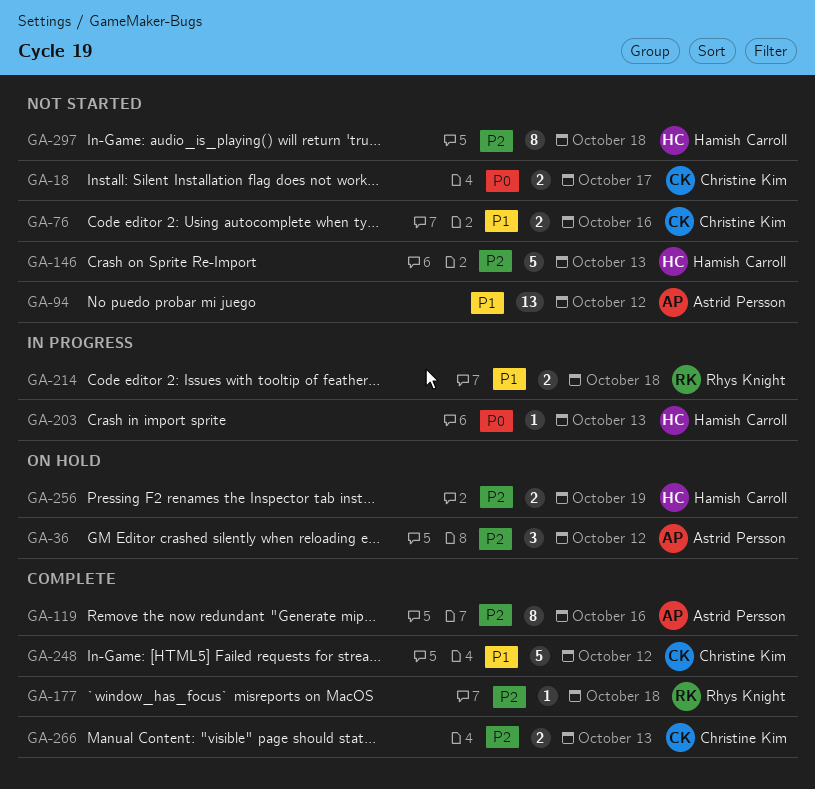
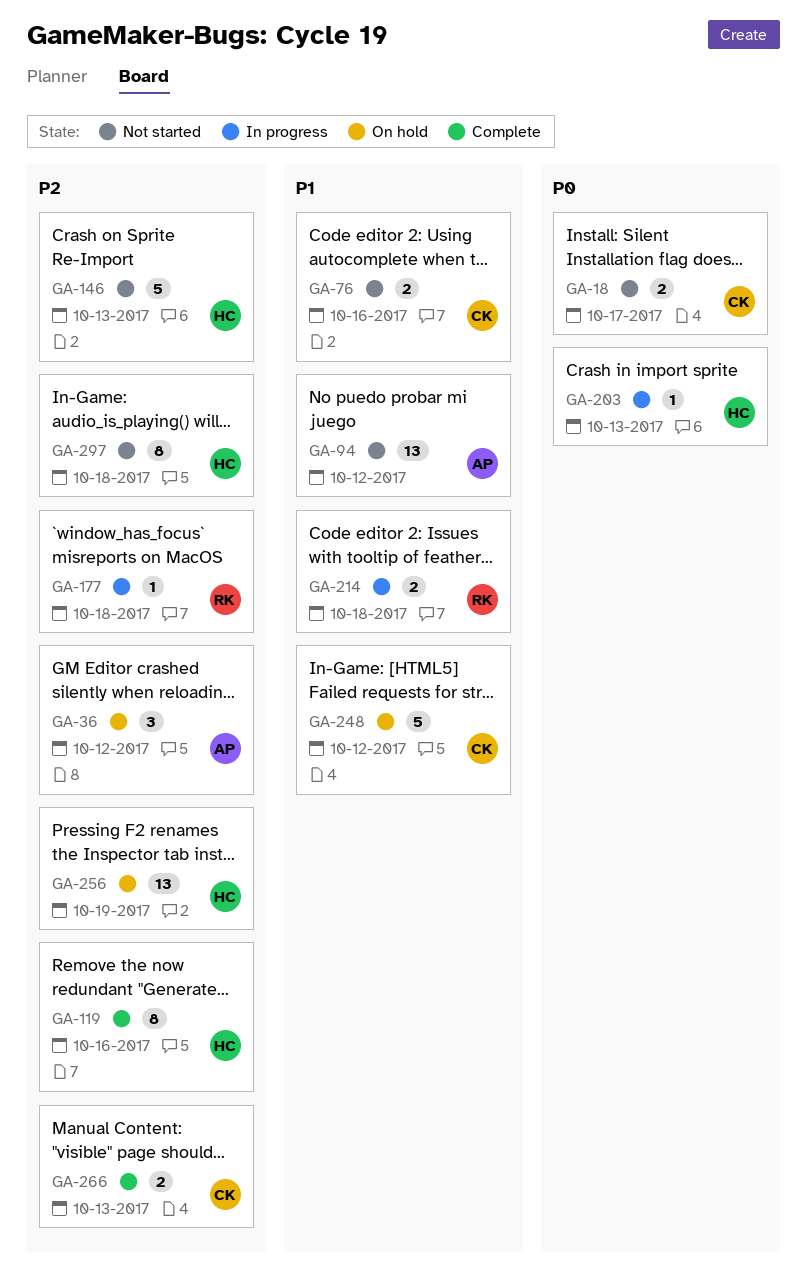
GA-119, owner: Astrid Persson -> Hamish Carroll
GA-177, status: Complete -> In progress
GA-248, status: Complete -> On hold
GA-256, estimate: 2 -> 13

